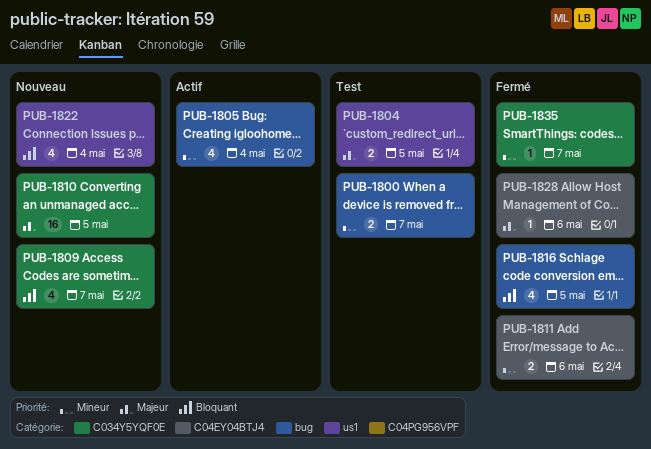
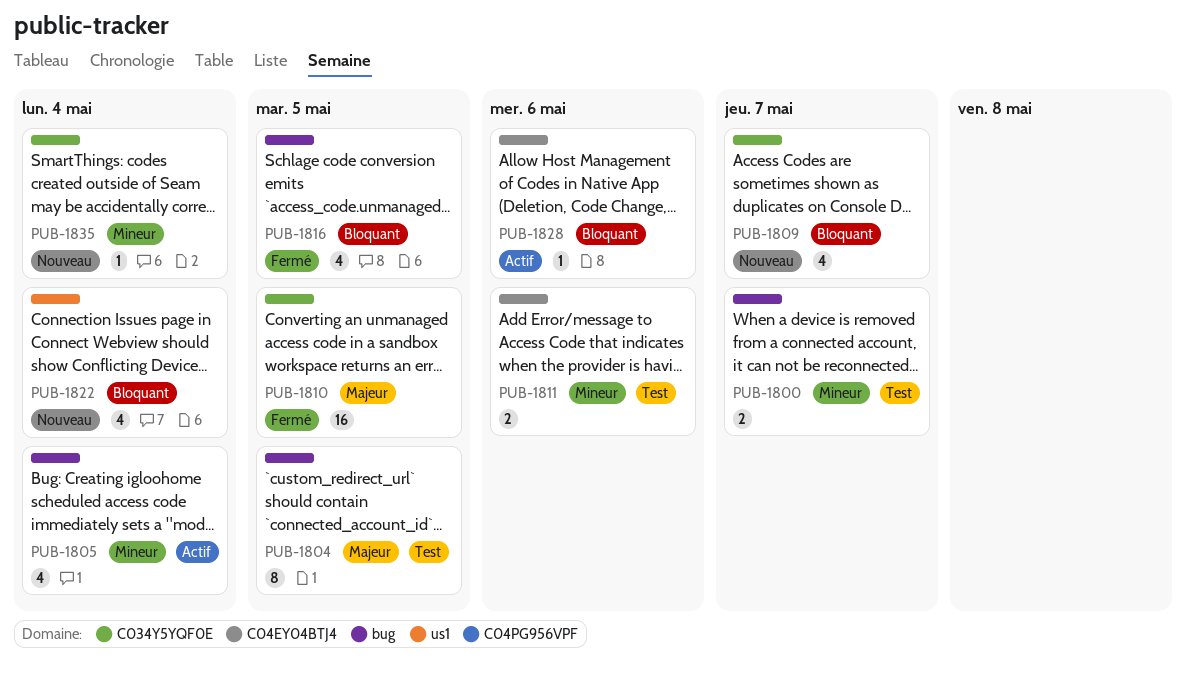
PUB-1804, label: us1 -> bug
PUB-1804, estimate: 2 -> 8
PUB-1810, status: Nouveau -> Fermé
PUB-1811, status: Fermé -> Test
PUB-1828, status: Fermé -> Actif
PUB-1828, priority: Majeur -> Bloquant
PUB-1835, status: Fermé -> Nouveau
PUB-1835, due: May 7 -> May 4

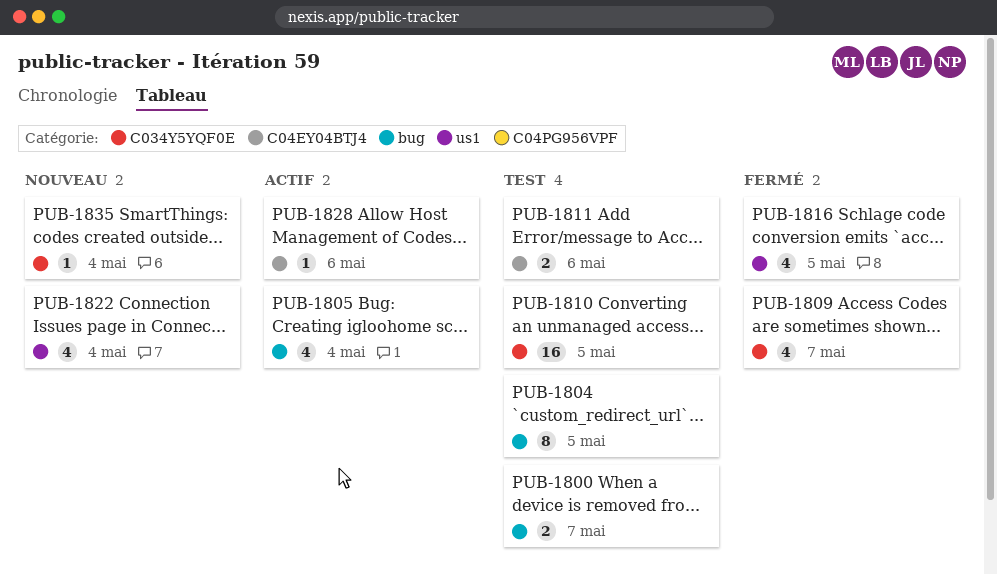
PUB-1809, status: Nouveau -> Fermé
PUB-1810, status: Fermé -> Test
PUB-1816, label: bug -> us1

